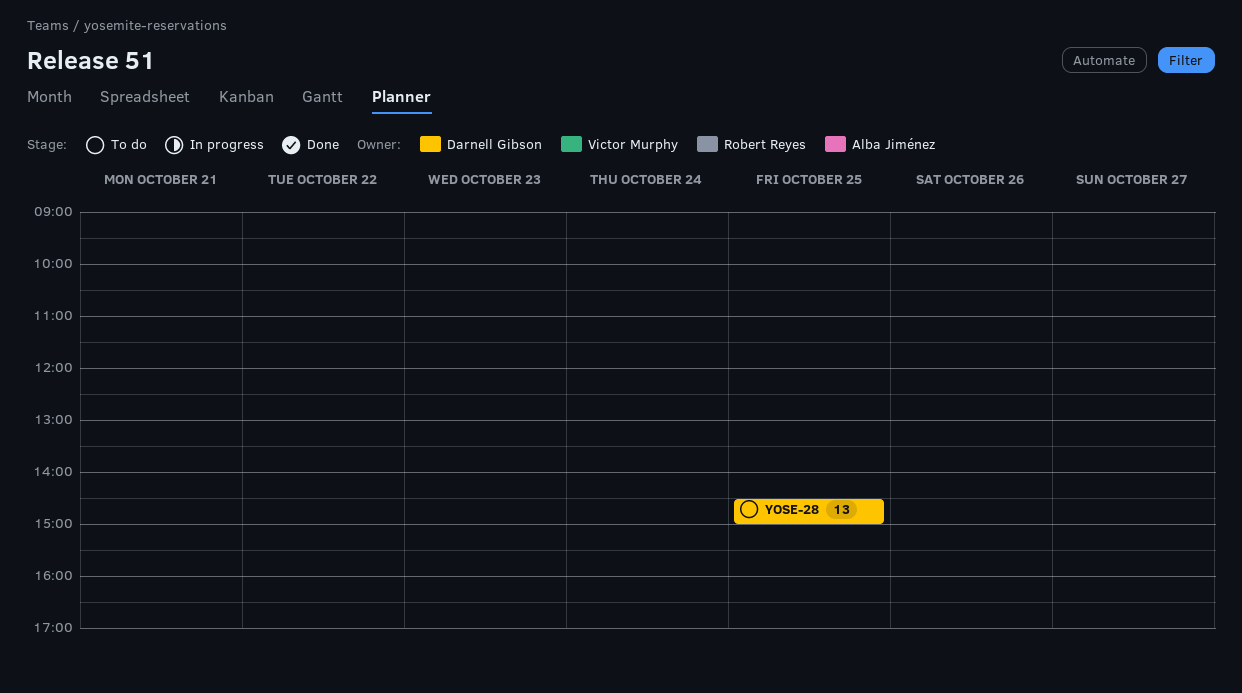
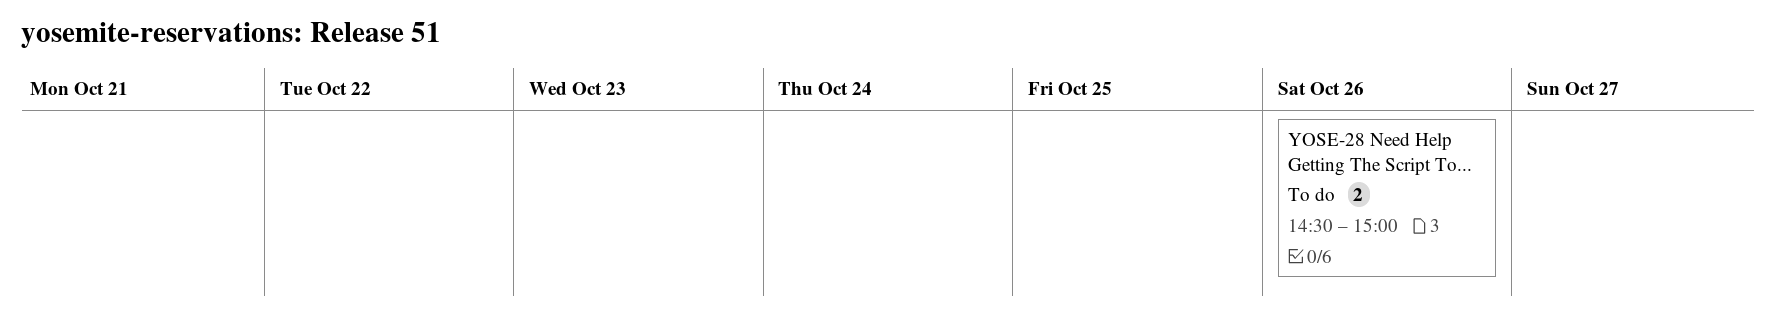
YOSE-28, estimate: 13 -> 2
YOSE-28, day: Oct 25 -> Oct 26

